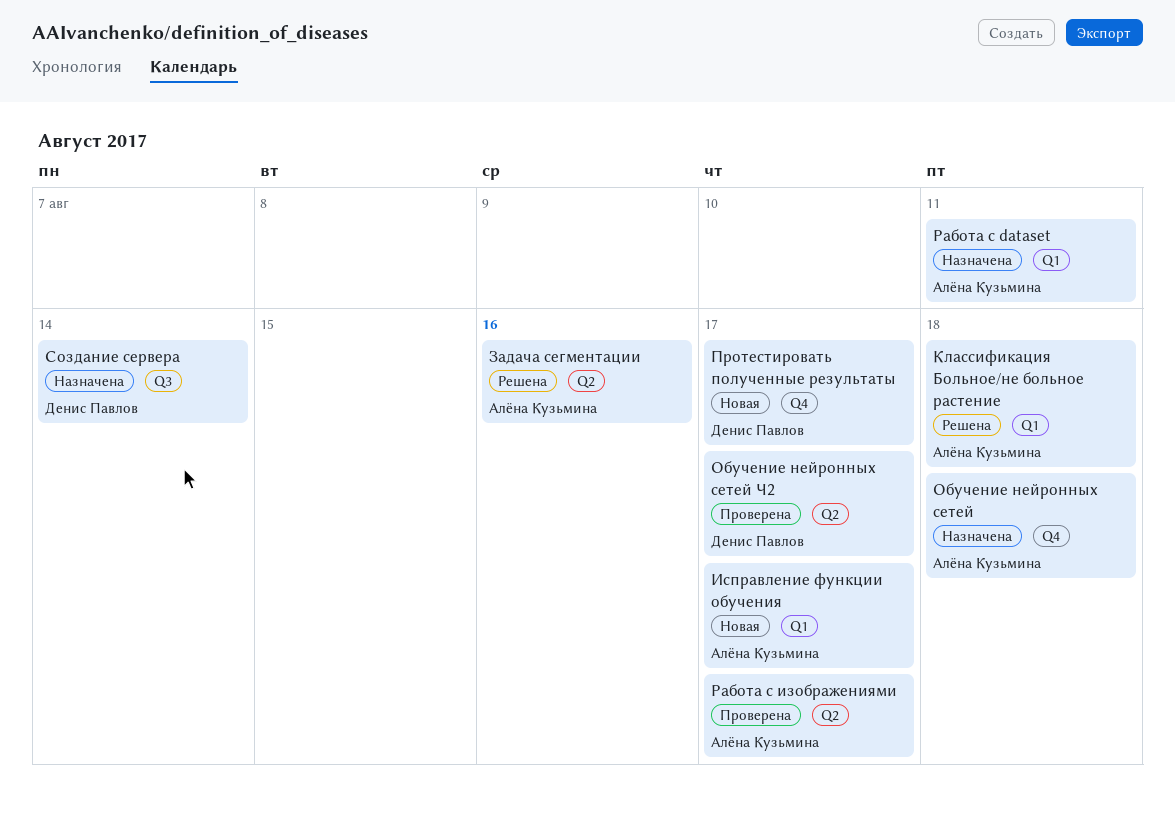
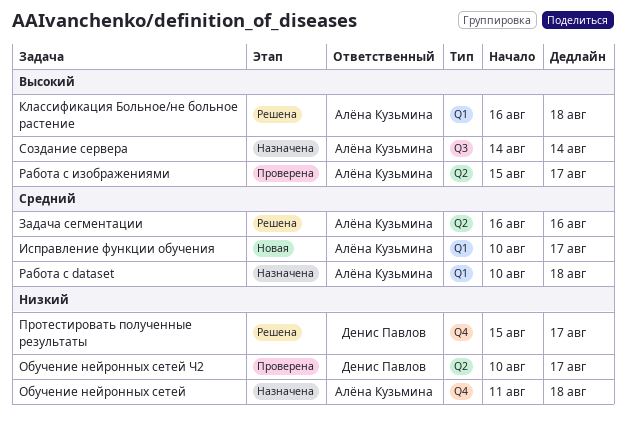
Протестировать полученные результаты, status: Новая -> Решена
Работа с dataset, due: Aug 11 -> Aug 18
Создание сервера, owner: Денис Павлов -> Алёна Кузьмина

